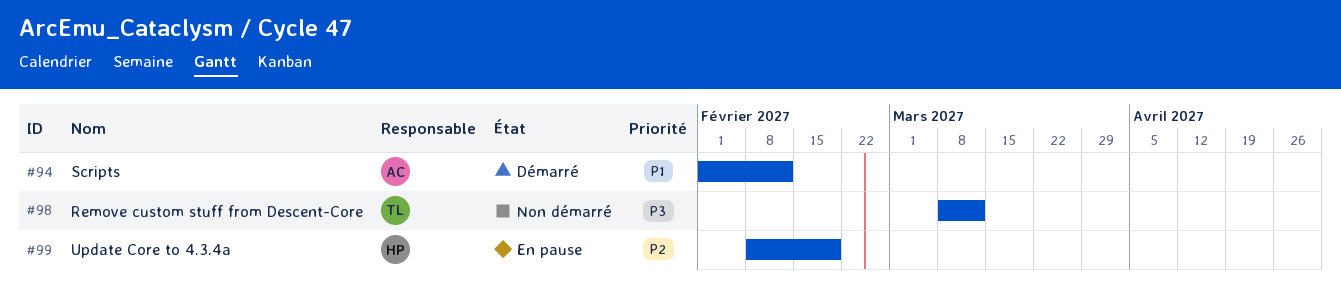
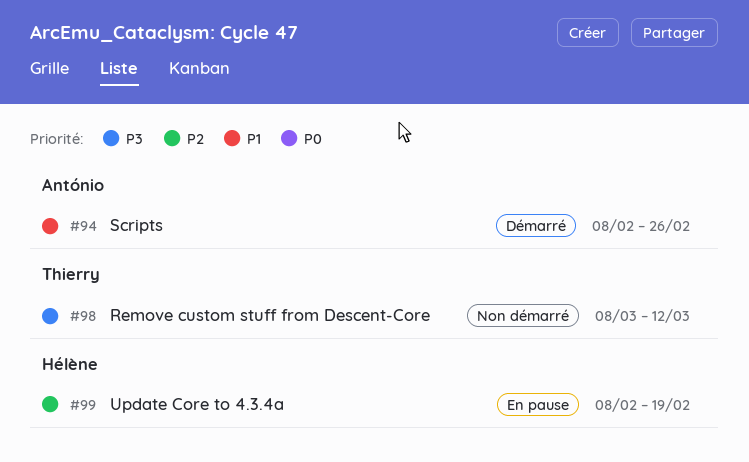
#94, start: Feb 1 -> Feb 8
#94, due: Feb 12 -> Feb 26

